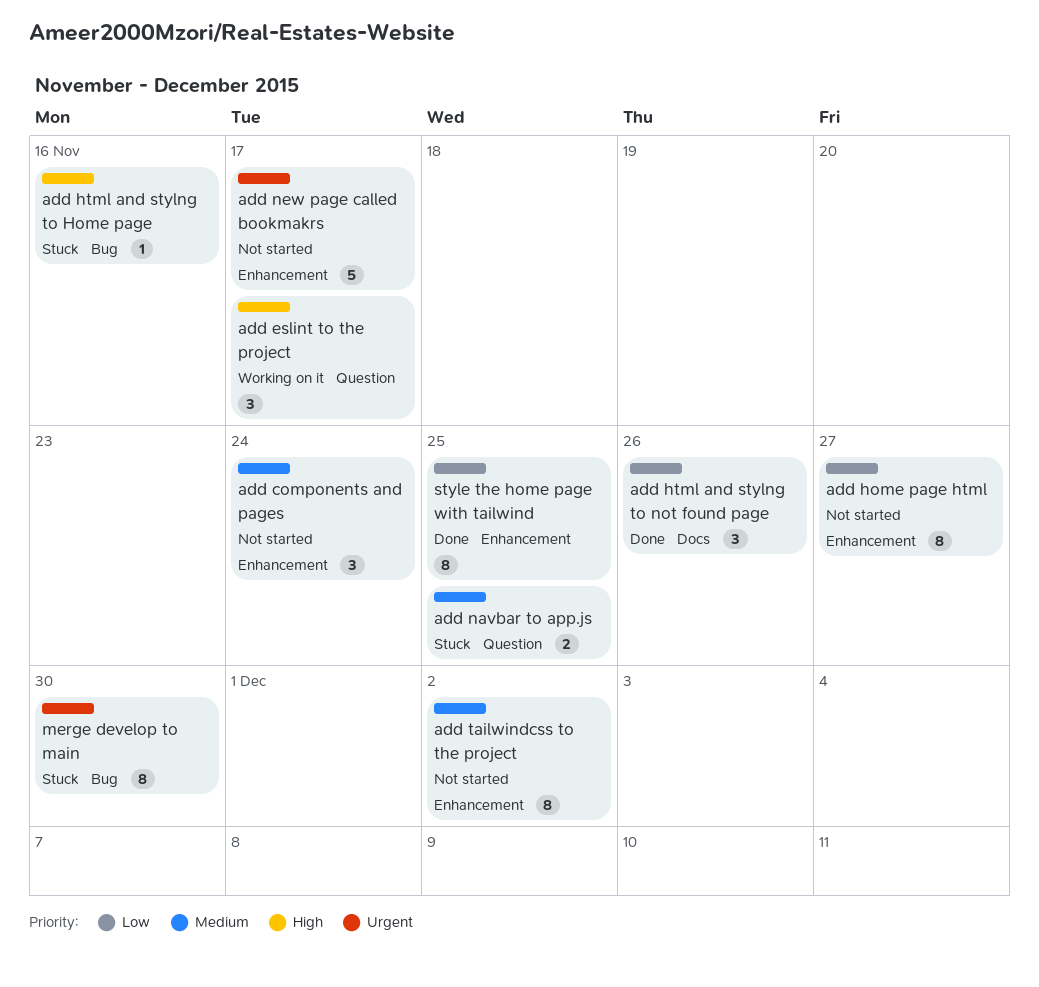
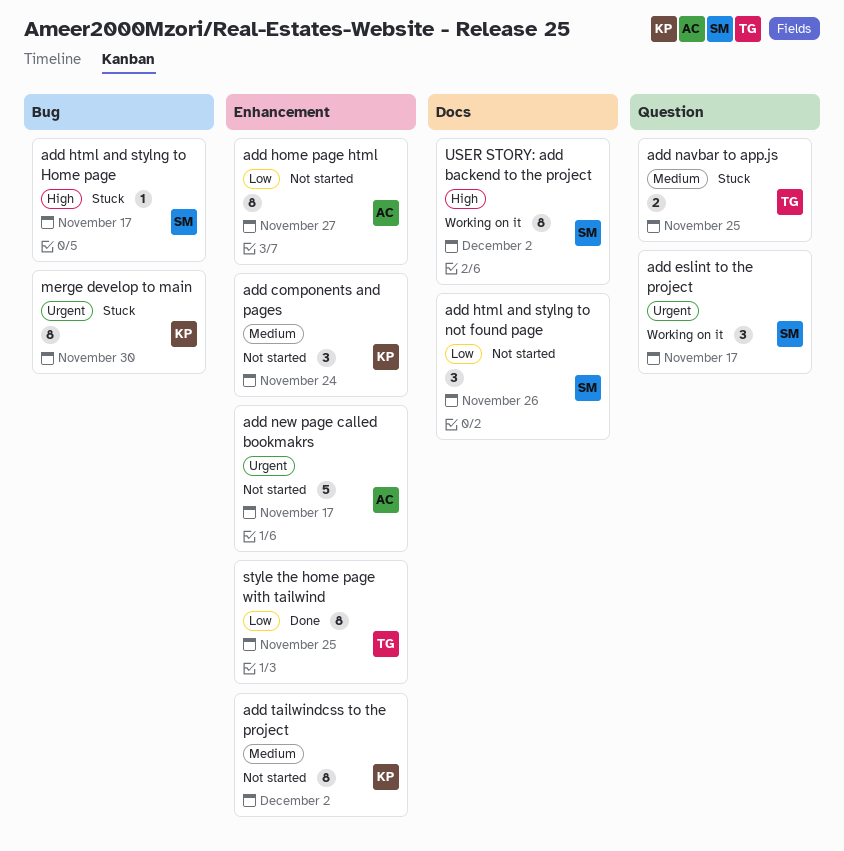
add eslint to the project, priority: High -> Urgent
add html and stylng to Home page, due: Nov 16 -> Nov 17
add html and stylng to not found page, status: Done -> Not started
USER STORY: add backend to the project: none -> present

